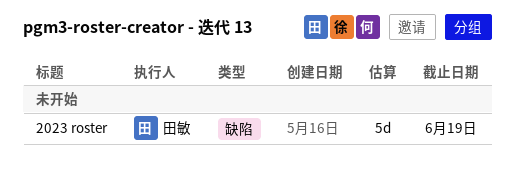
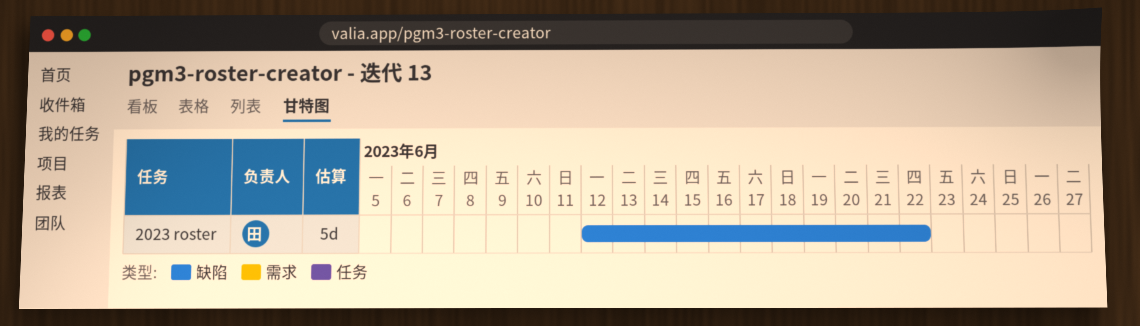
2023 roster, due: Jun 19 -> Jun 22

